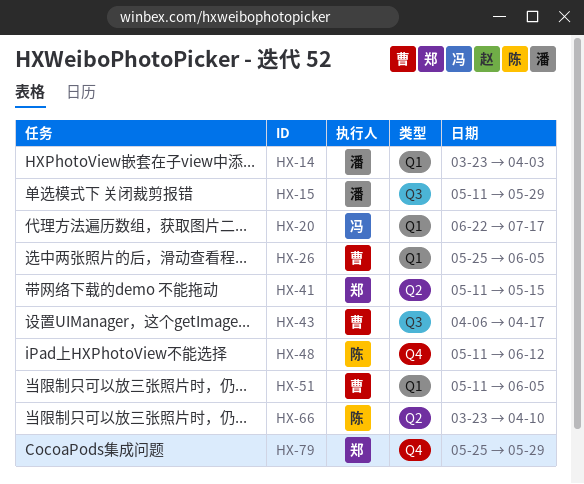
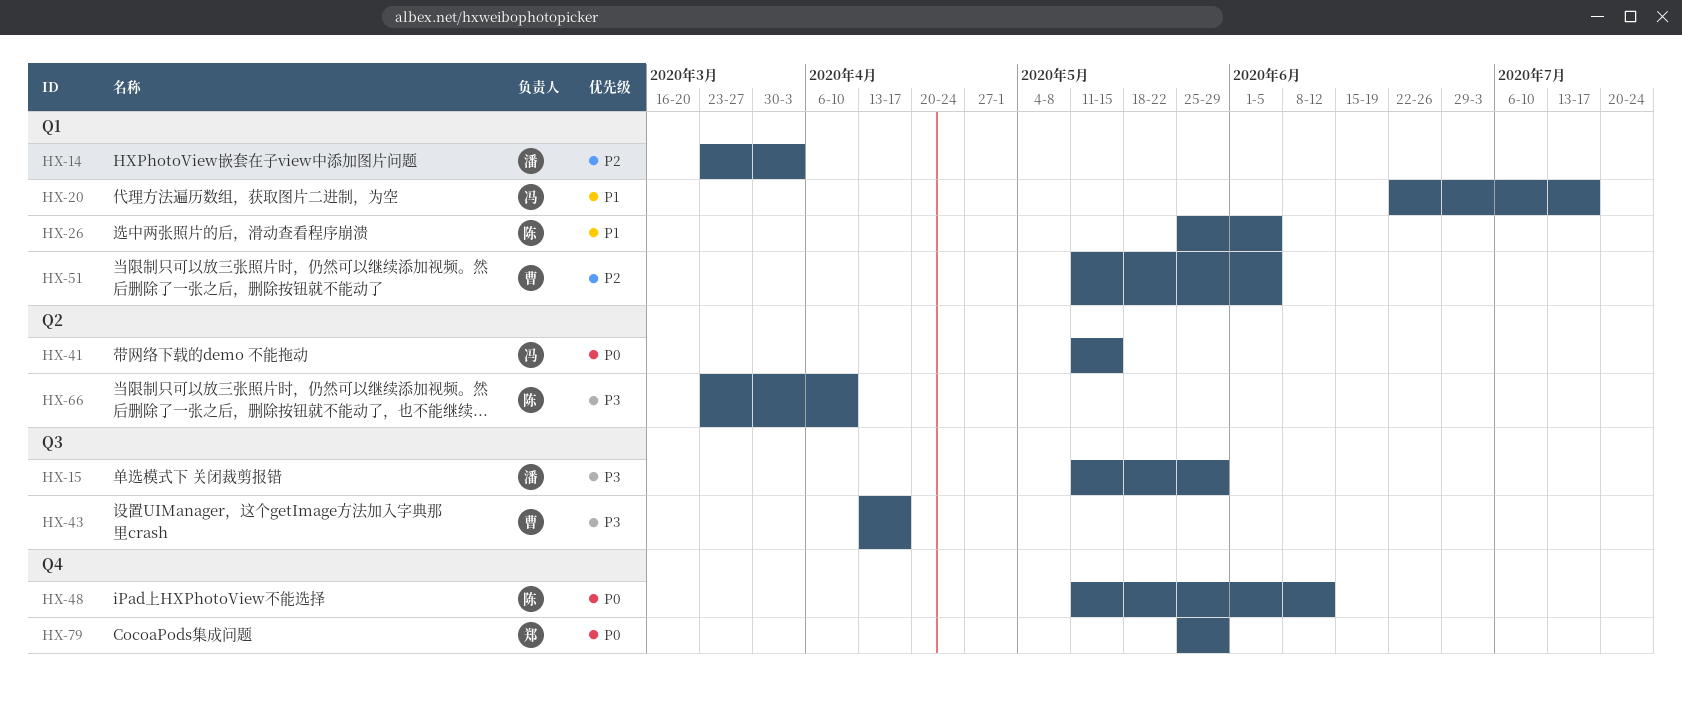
HX-26, owner: 曹 -> 陈
HX-41, owner: 郑 -> 冯
HX-43, start: Apr 6 -> Apr 13

